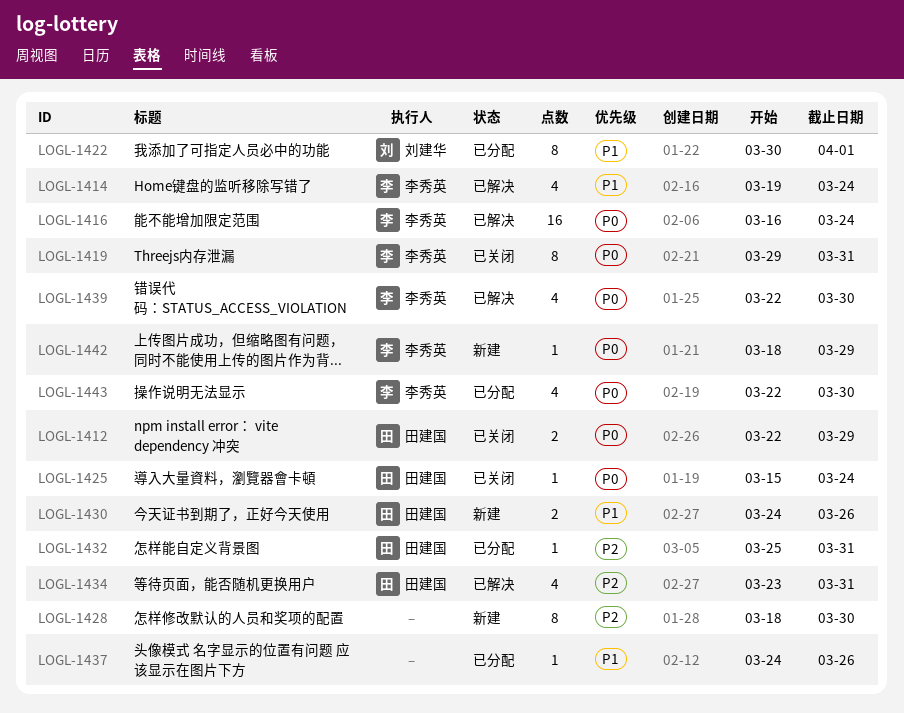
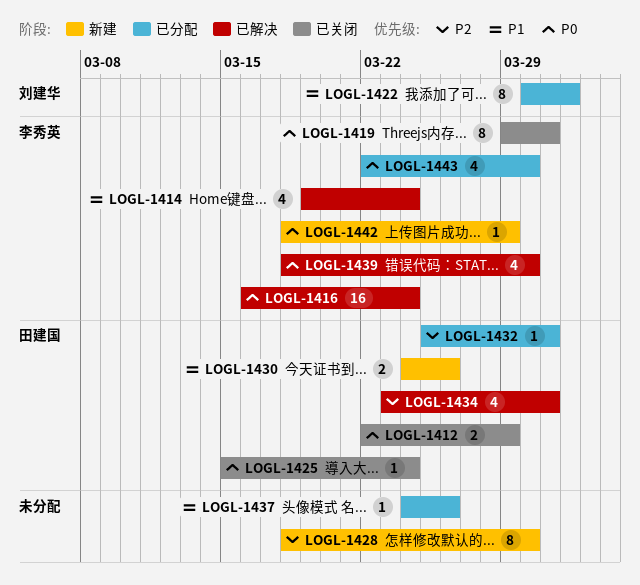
LOGL-1439, start: Mar 22 -> Mar 18

